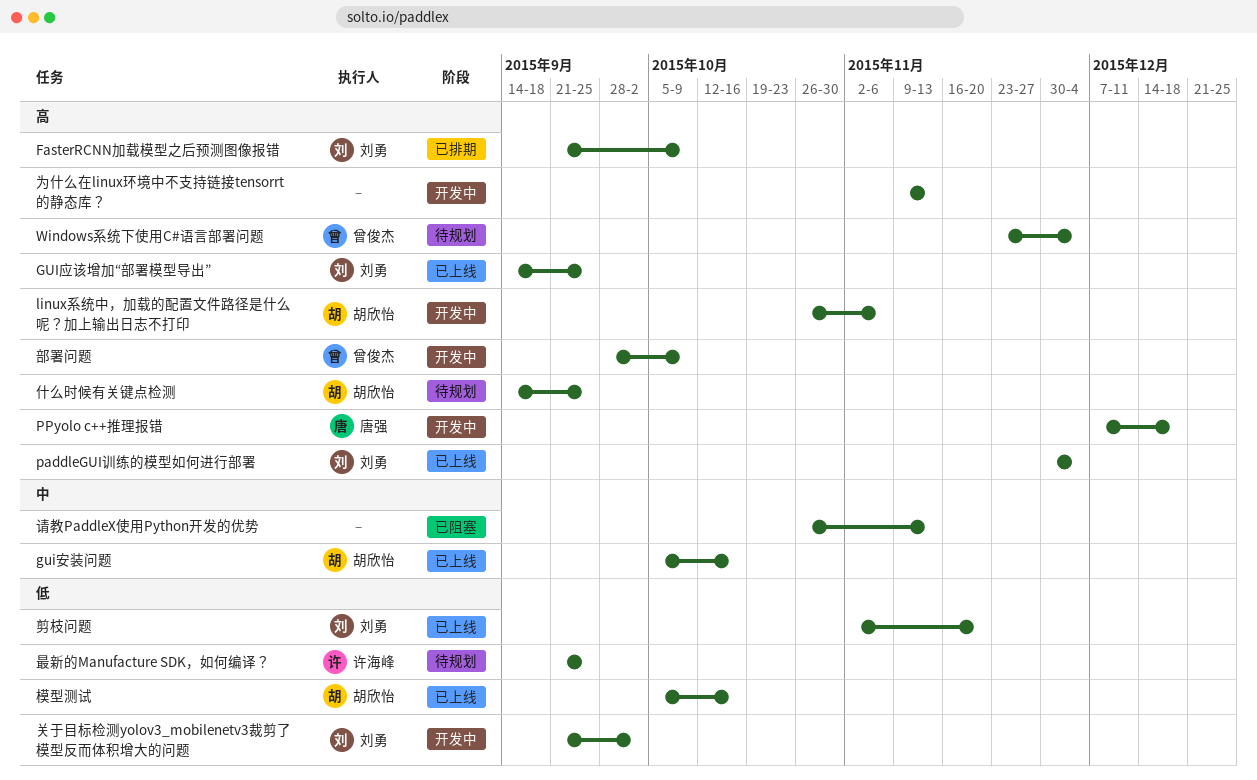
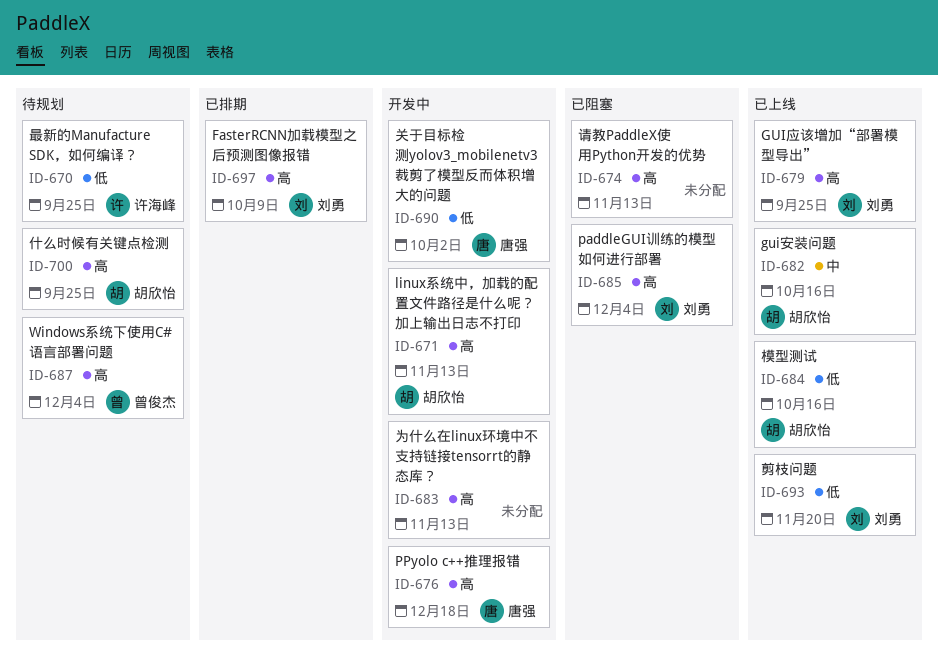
linux系统中，加载的配置文件路径是什么呢？加上输出日志不打印, due: Nov 6 -> Nov 13
paddleGUI训练的模型如何进行部署, status: 已上线 -> 已阻塞
关于目标检测yolov3_mobilenetv3裁剪了模型反而体积增大的问题, owner: 刘勇 -> 唐强
请教PaddleX使用Python开发的优势, priority: 中 -> 高
部署问题: present -> none

